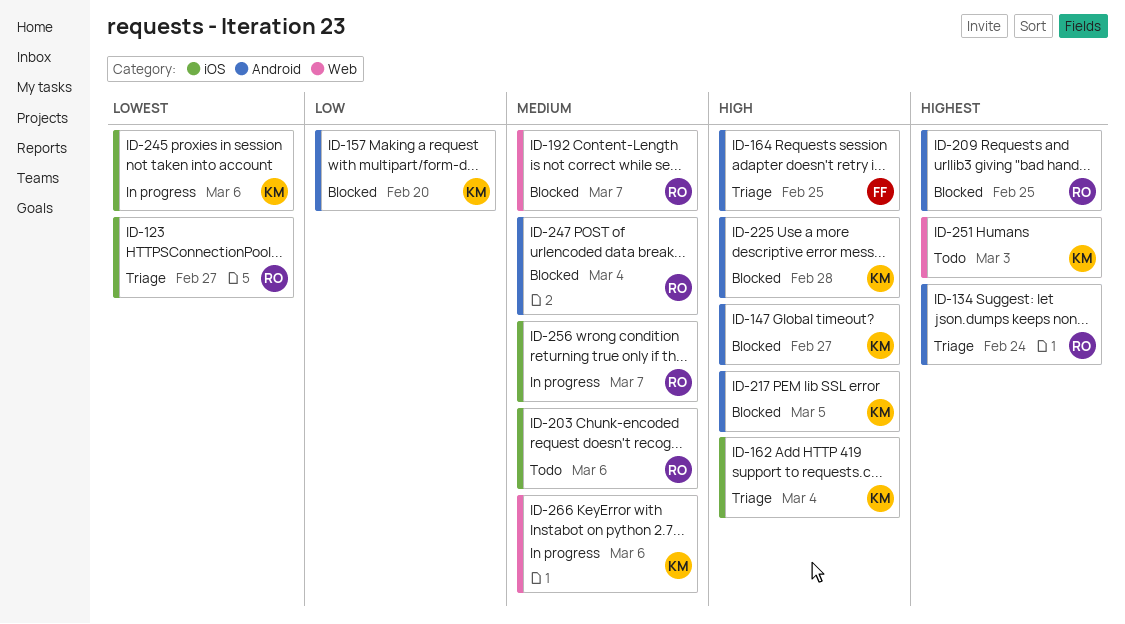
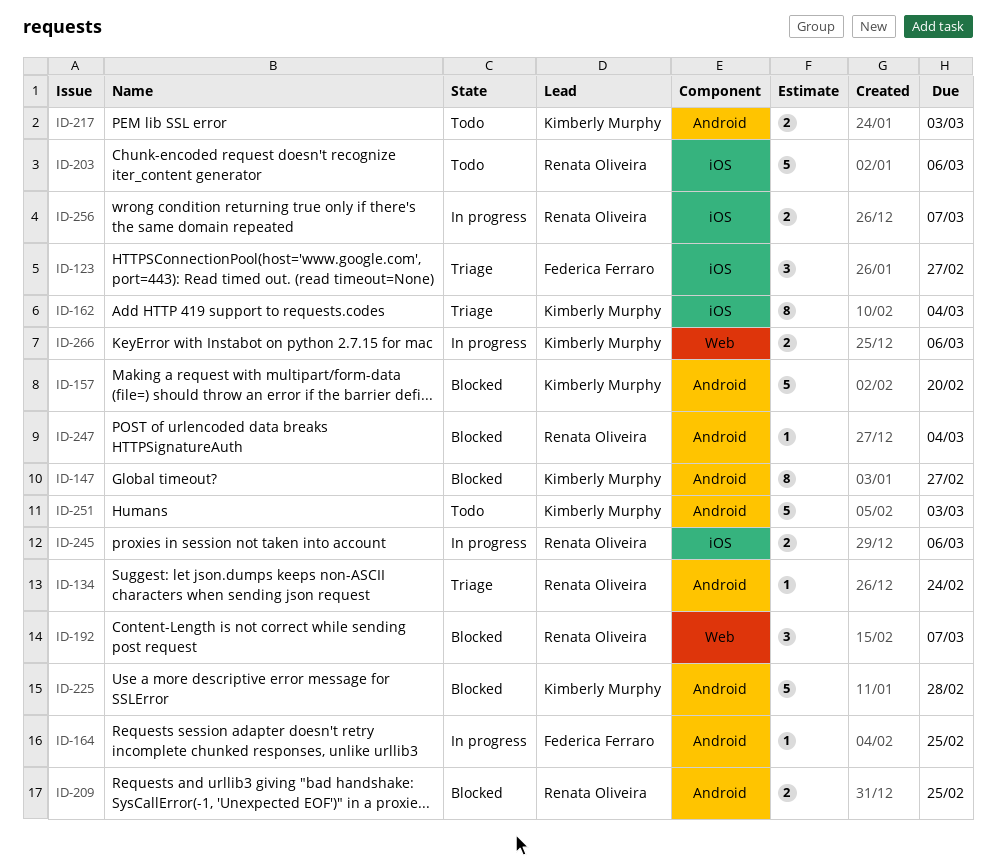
ID-123, owner: Renata Oliveira -> Federica Ferraro
ID-164, status: Triage -> In progress
ID-217, status: Blocked -> Todo
ID-217, due: Mar 5 -> Mar 3
ID-245, owner: Kimberly Murphy -> Renata Oliveira
ID-251, label: Web -> Android

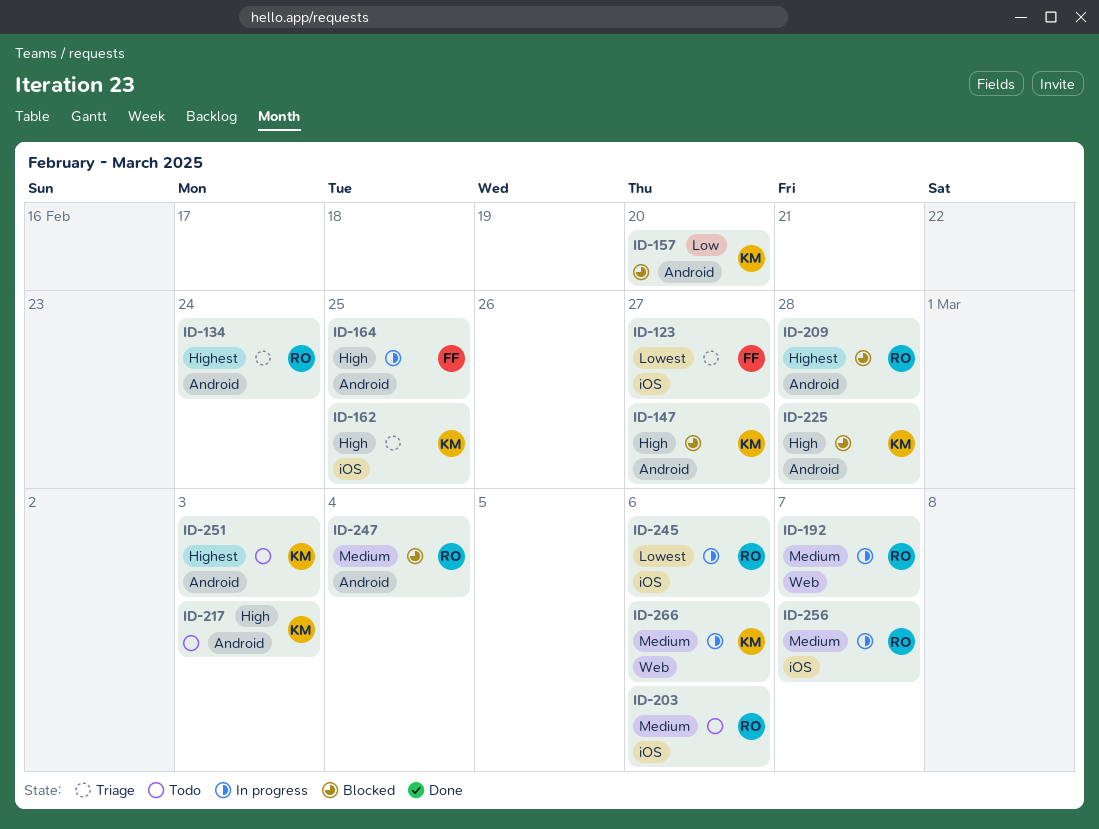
ID-162, due: Mar 4 -> Feb 25
ID-192, status: Blocked -> In progress
ID-209, due: Feb 25 -> Feb 28

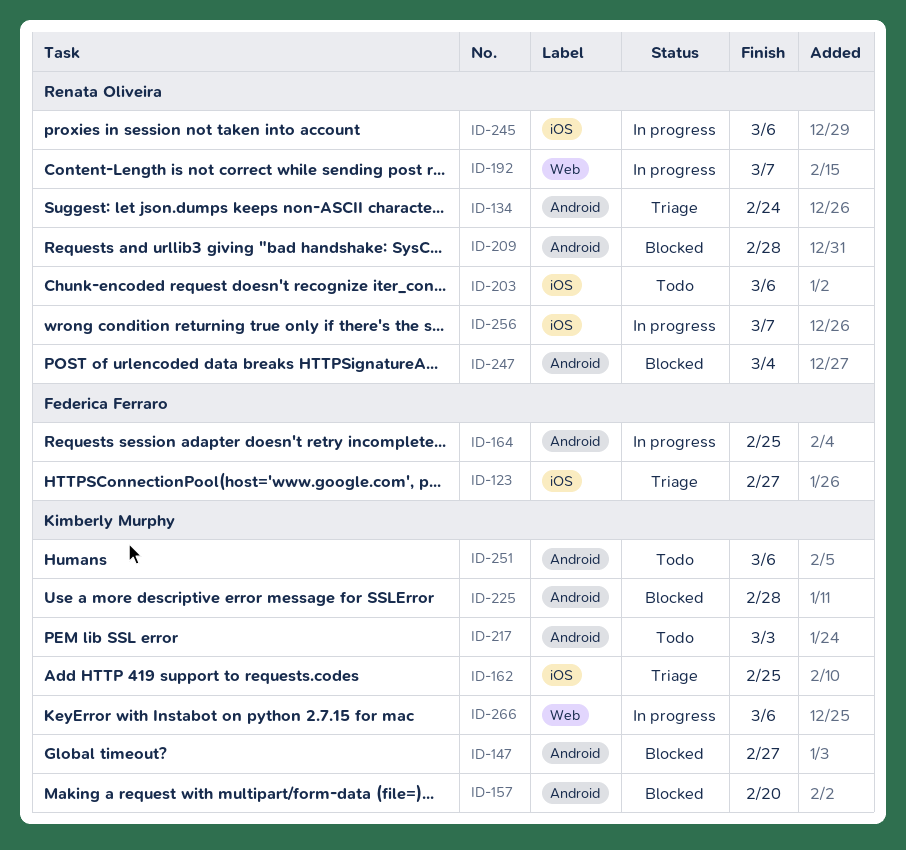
ID-251, due: Mar 3 -> Mar 6

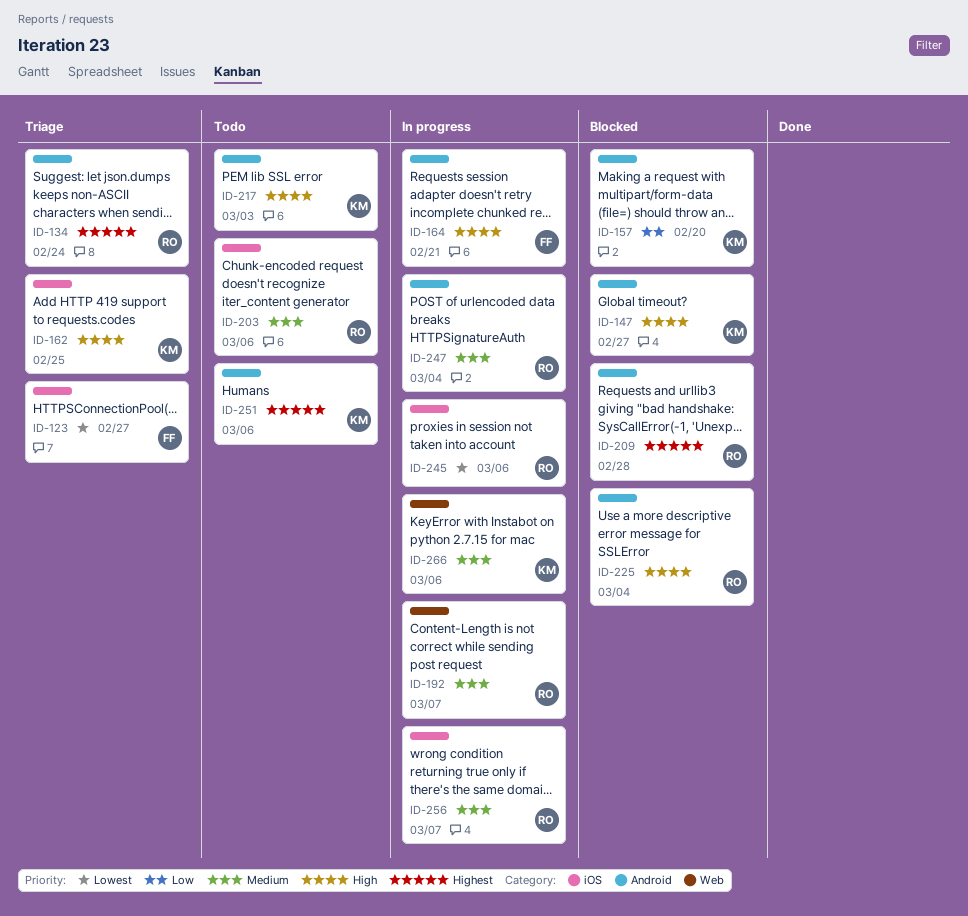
ID-164, due: Feb 25 -> Feb 21
ID-225, owner: Kimberly Murphy -> Renata Oliveira
ID-225, due: Feb 28 -> Mar 4
ID-247, status: Blocked -> In progress

